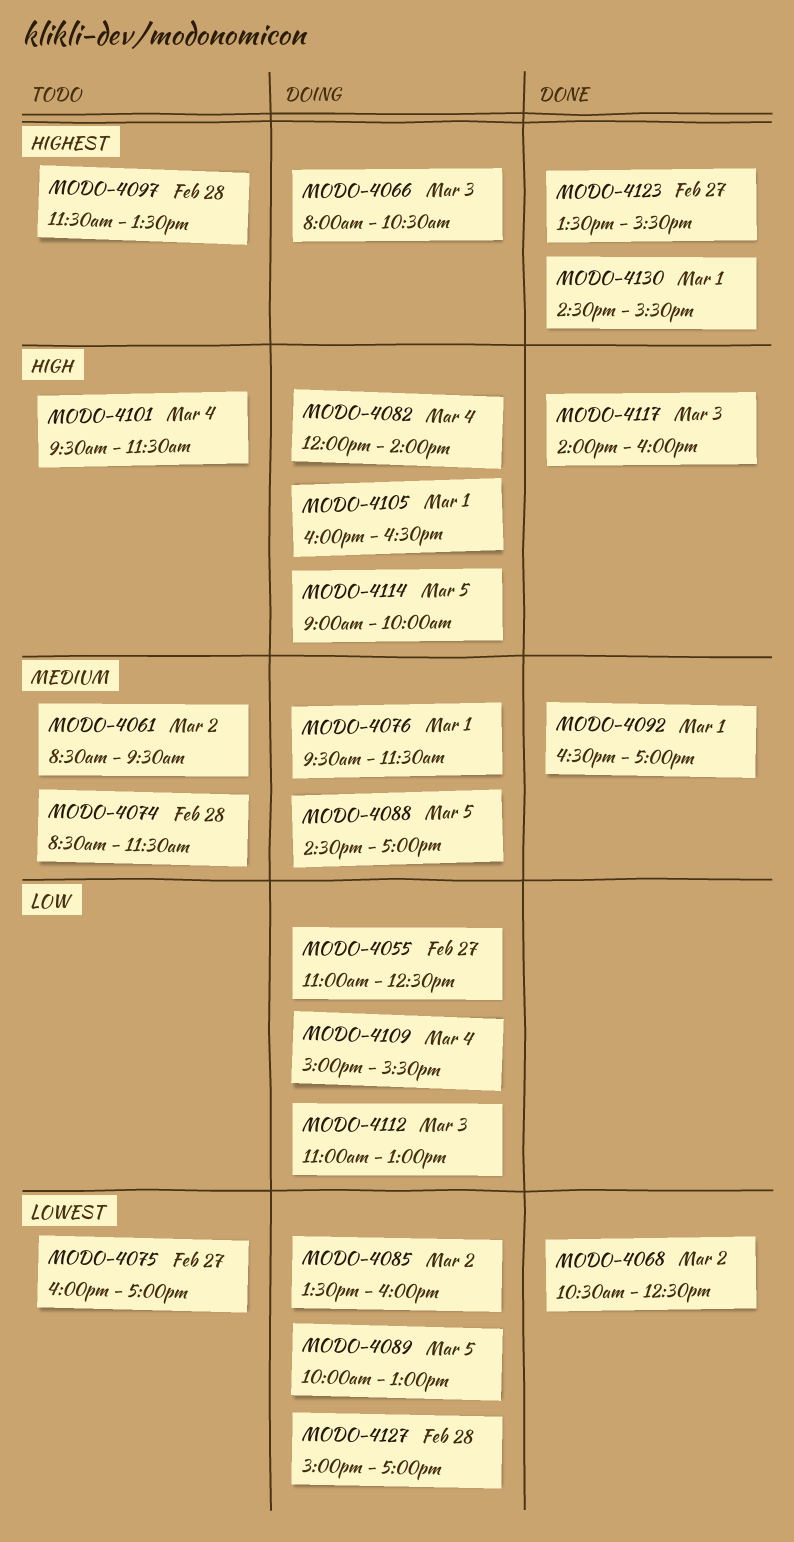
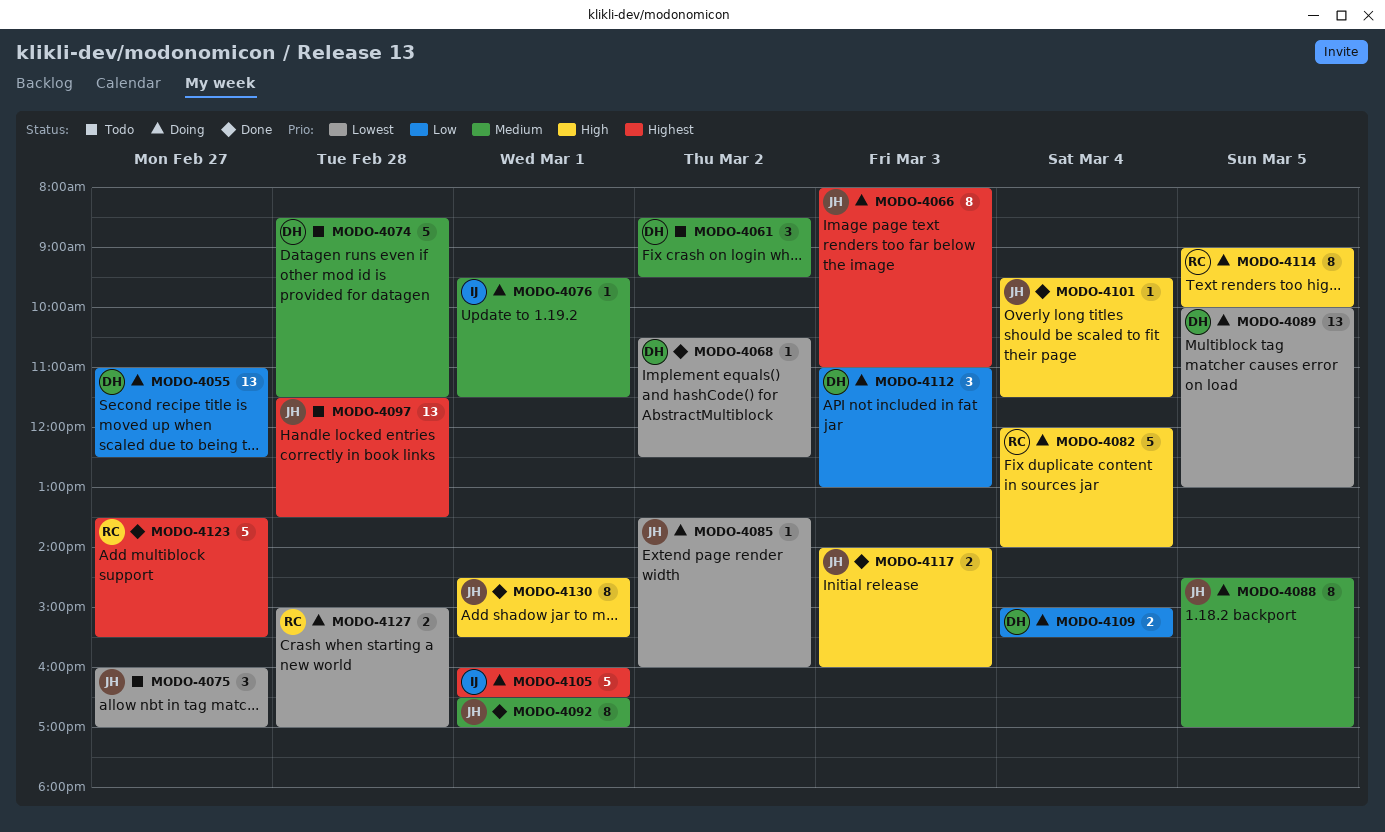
MODO-4066, ends: 10:30 -> 11:00
MODO-4101, status: Todo -> Done
MODO-4105, priority: High -> Highest
MODO-4130, priority: Highest -> High

